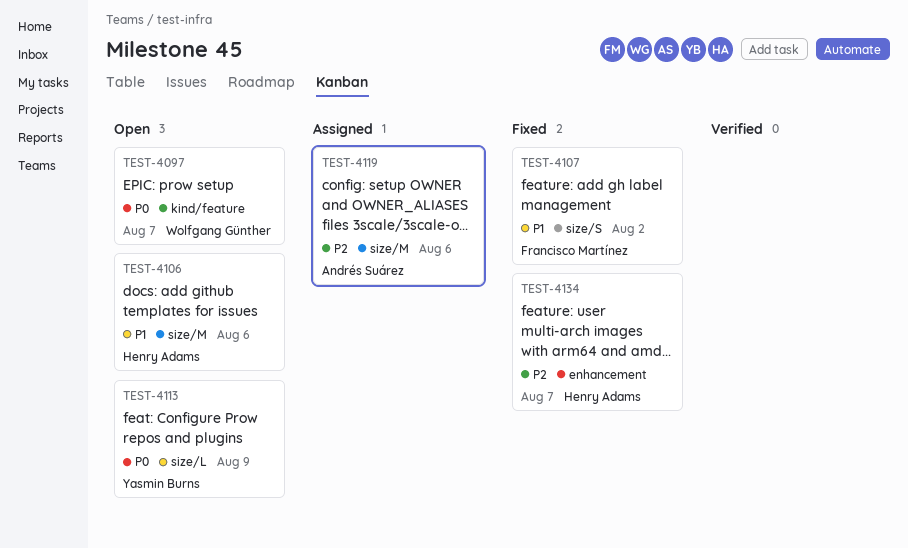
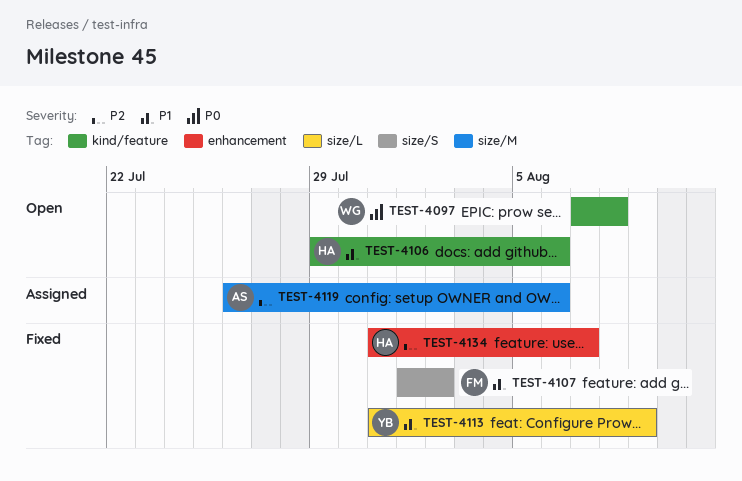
TEST-4097, due: Aug 7 -> Aug 8
TEST-4106, label: size/M -> kind/feature
TEST-4113, status: Open -> Fixed
TEST-4113, priority: P0 -> P1

